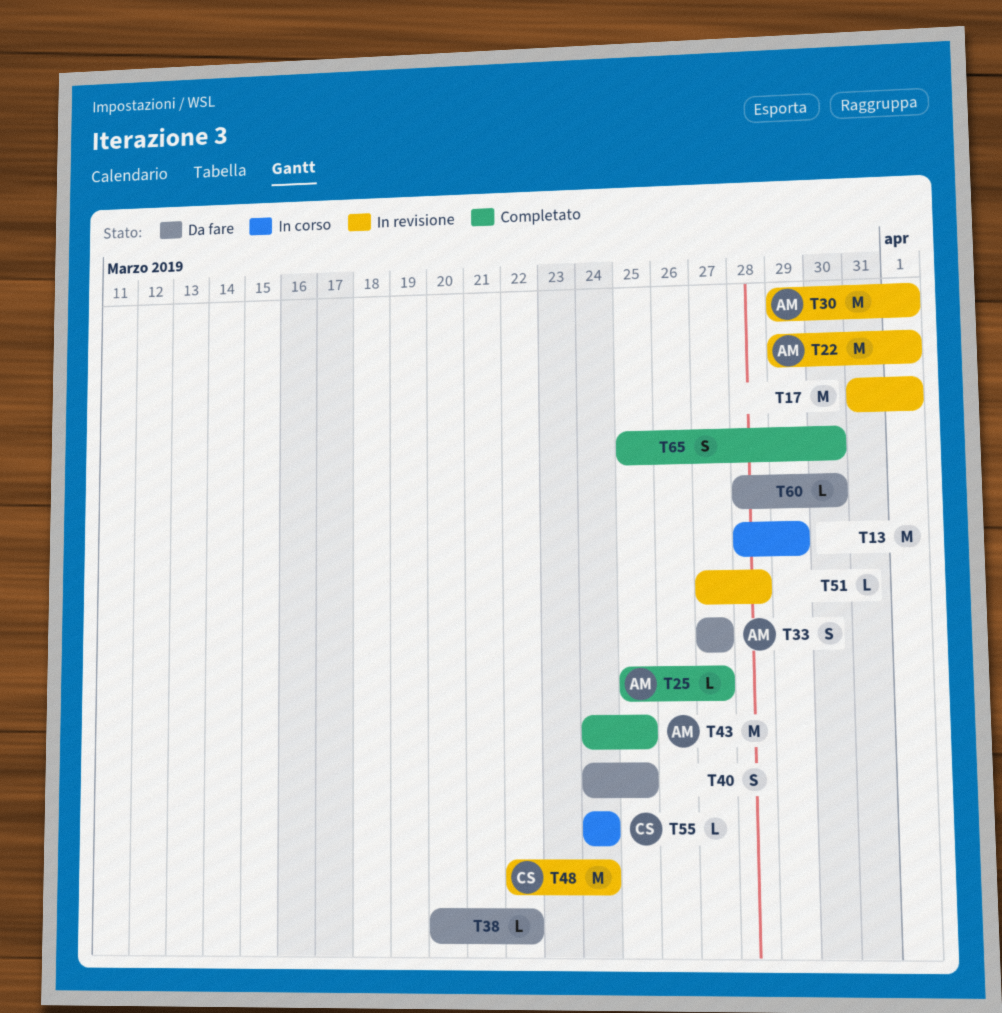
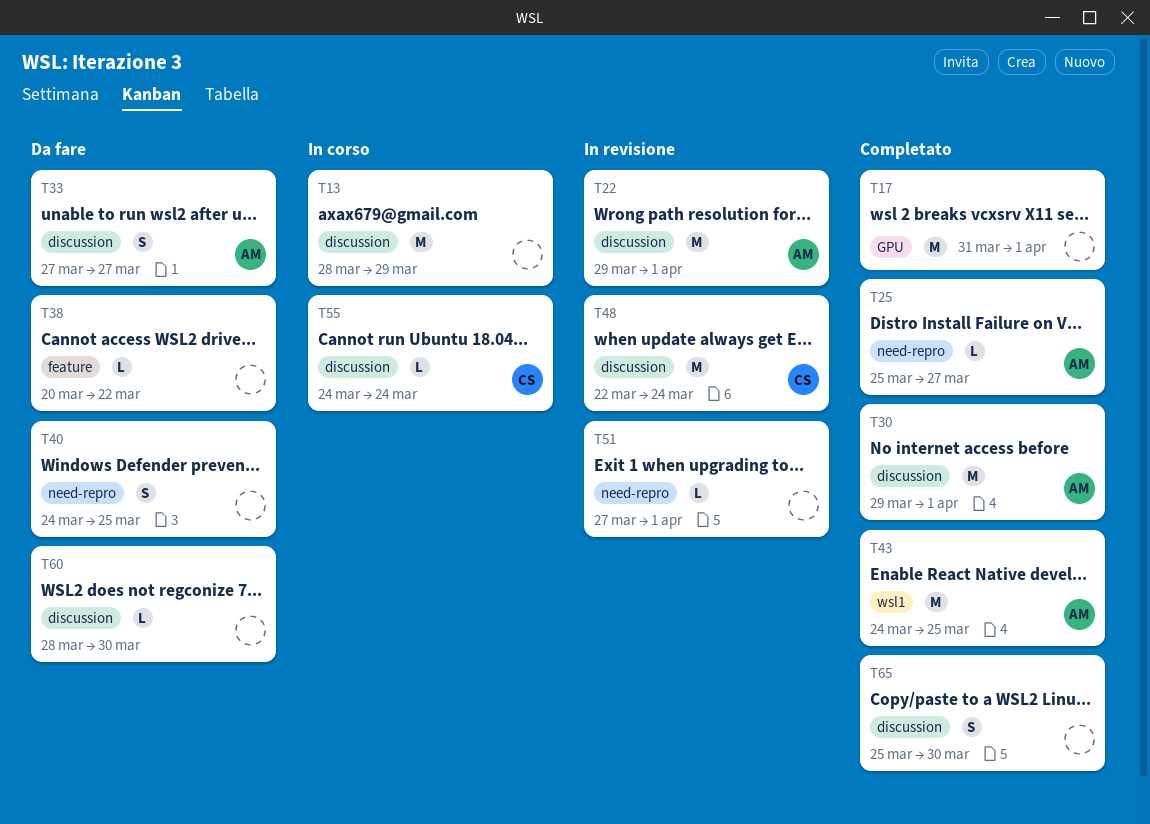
T17, status: In revisione -> Completato
T30, status: In revisione -> Completato
T51, due: Mar 28 -> Apr 1

